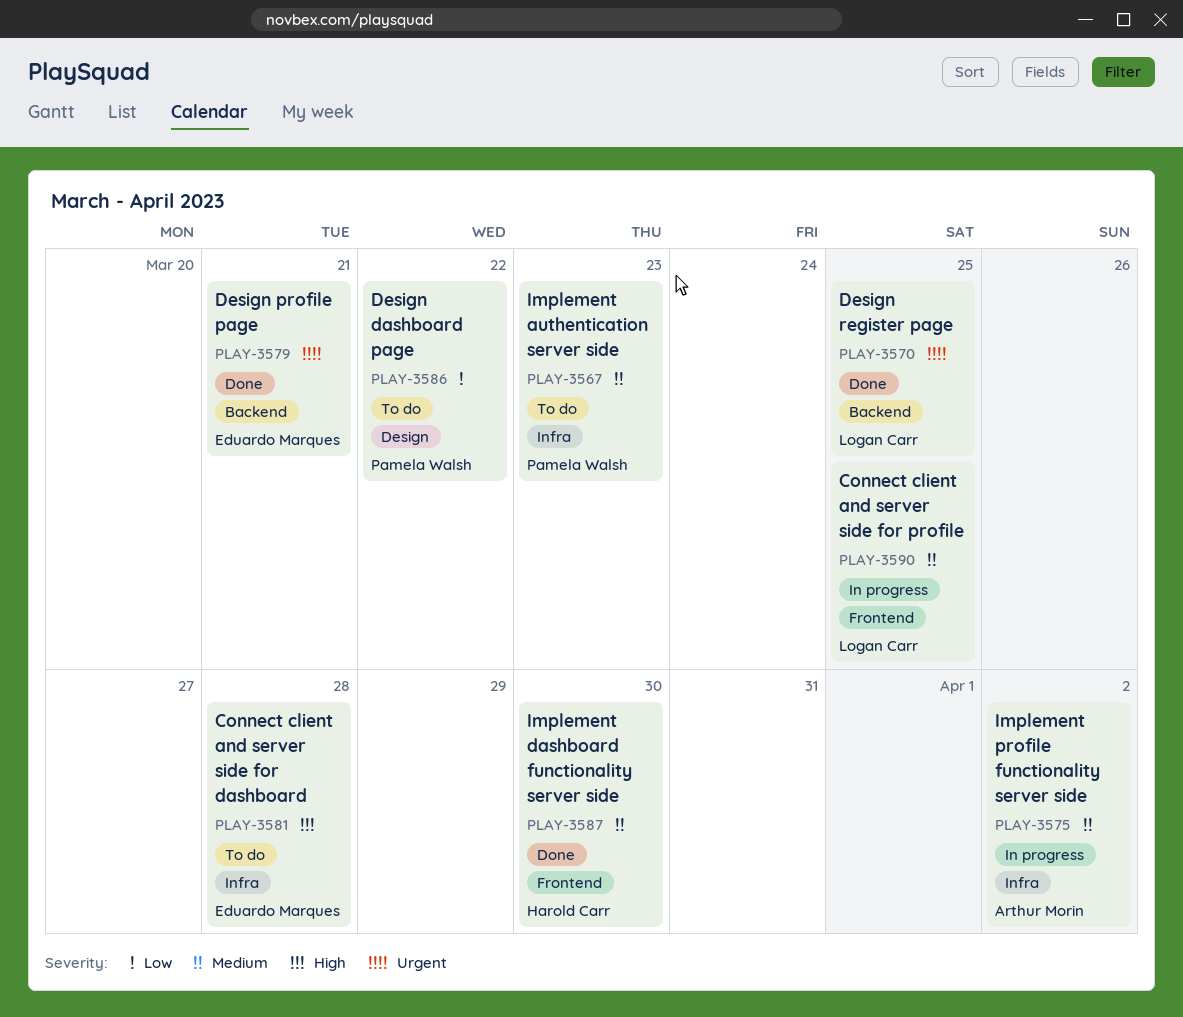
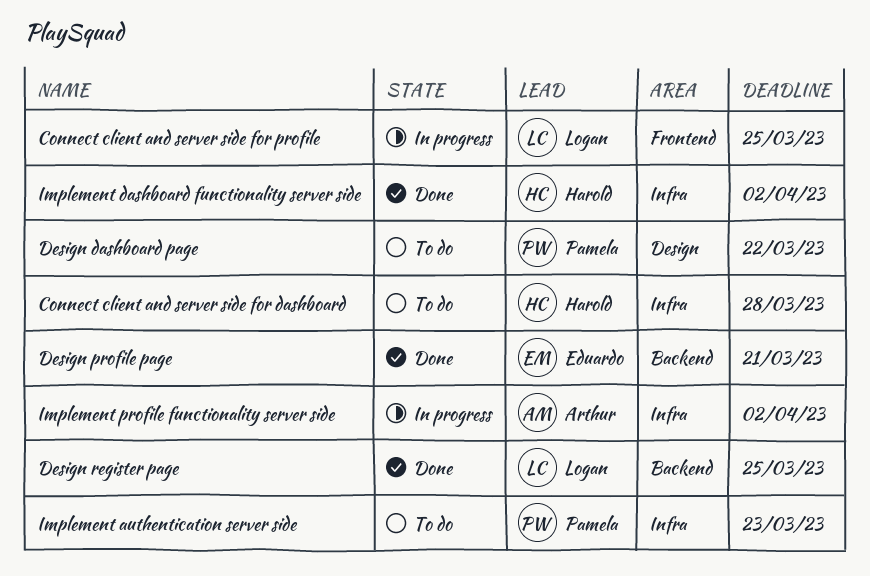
Connect client and server side for dashboard, owner: Eduardo Marques -> Harold Carr
Implement dashboard functionality server side, label: Frontend -> Infra
Implement dashboard functionality server side, due: Mar 30 -> Apr 2

